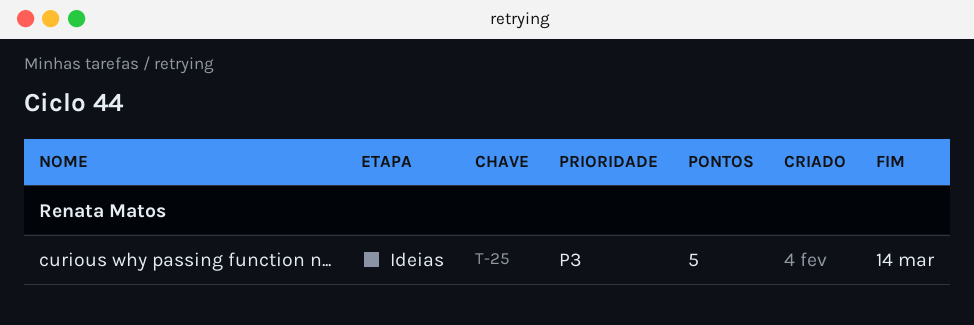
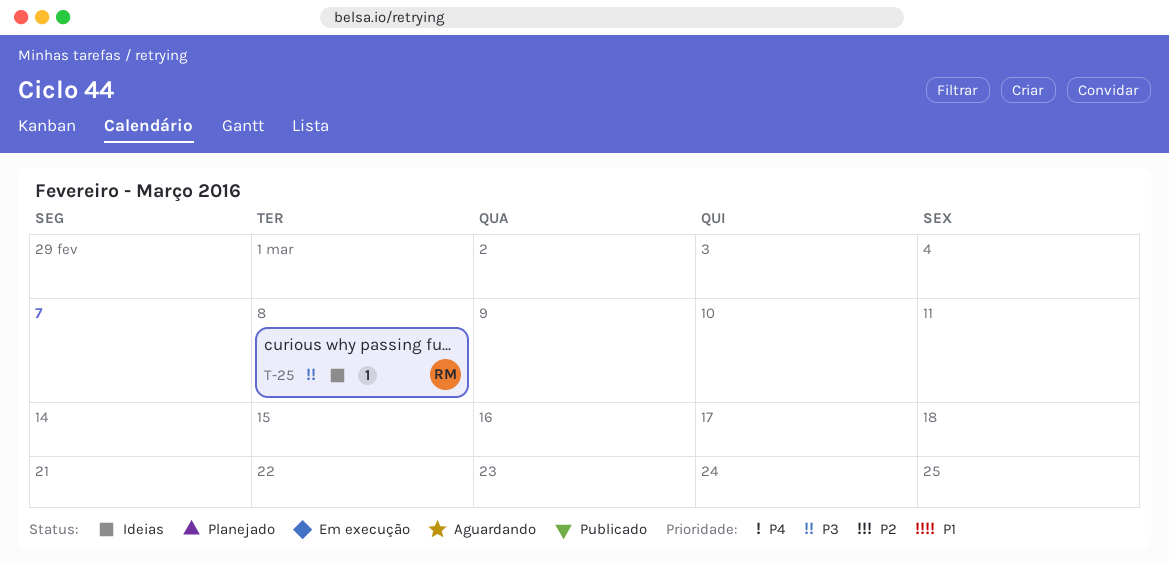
T-25, estimate: 5 -> 1
T-25, due: Mar 14 -> Mar 8

